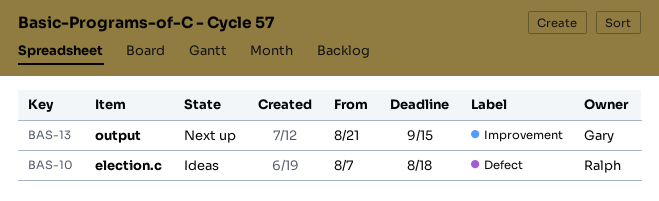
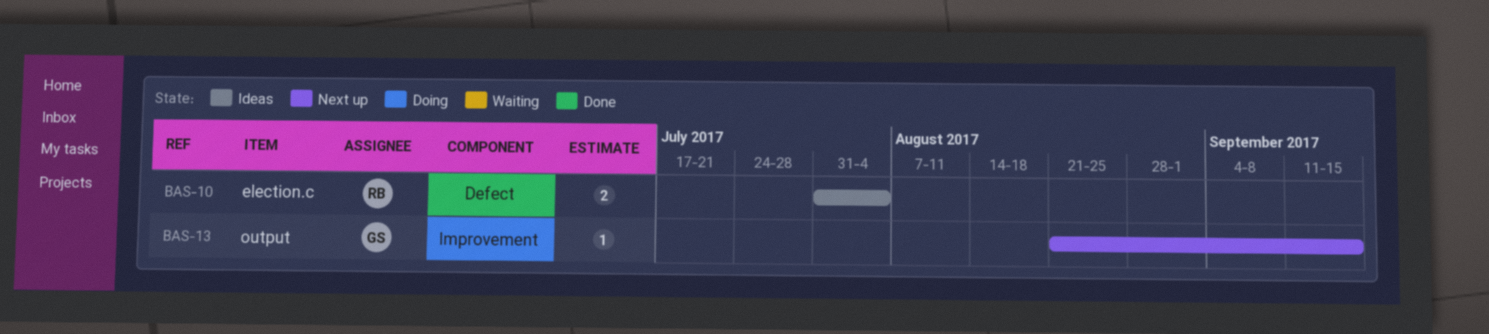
BAS-10, start: Aug 7 -> Jul 31
BAS-10, due: Aug 18 -> Aug 4

